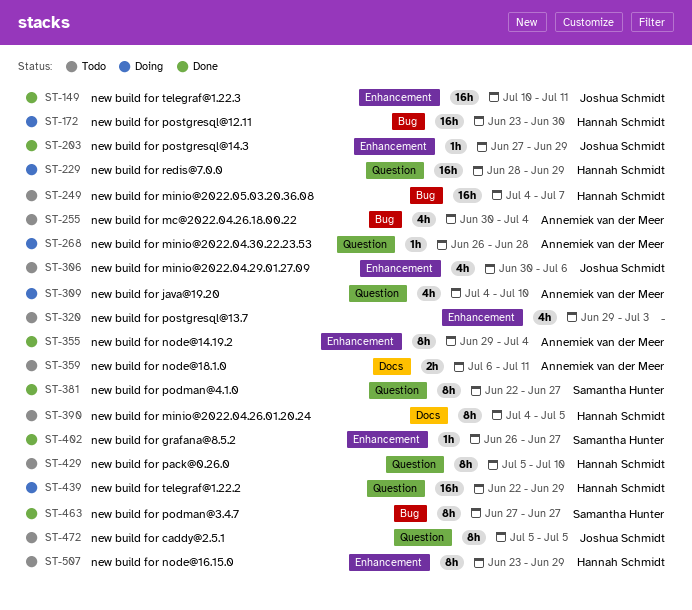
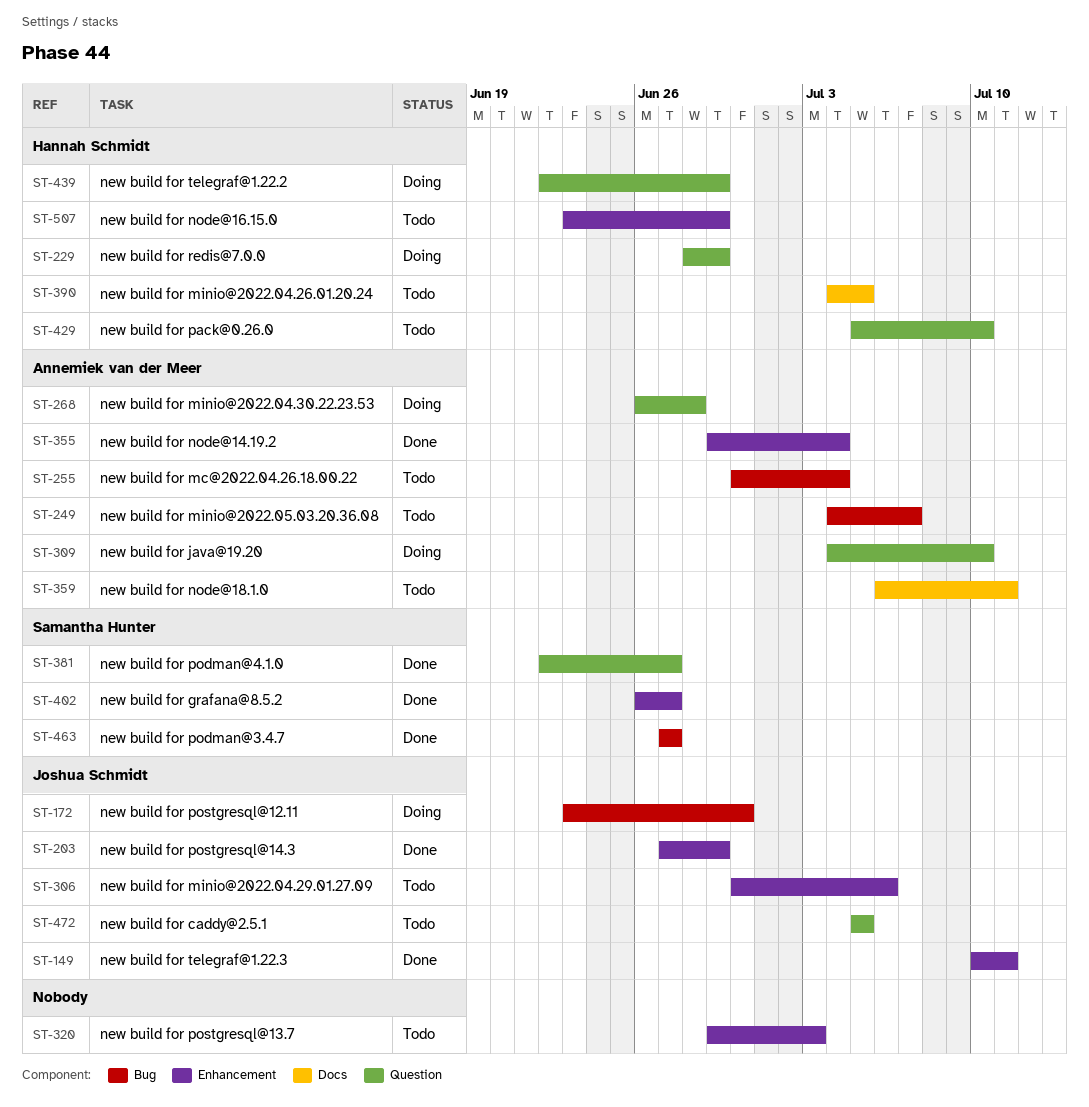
ST-172, owner: Hannah Schmidt -> Joshua Schmidt
ST-249, owner: Hannah Schmidt -> Annemiek van der Meer

